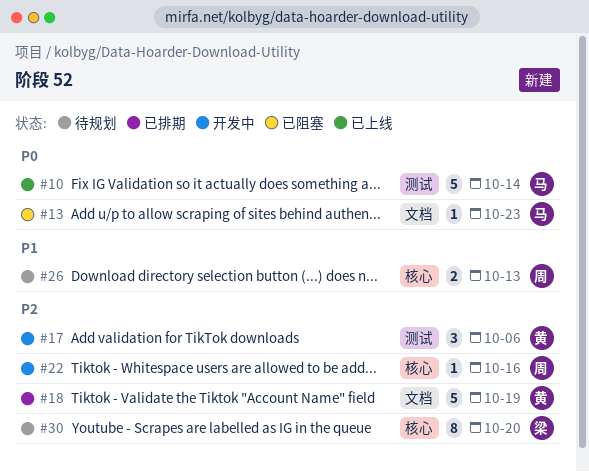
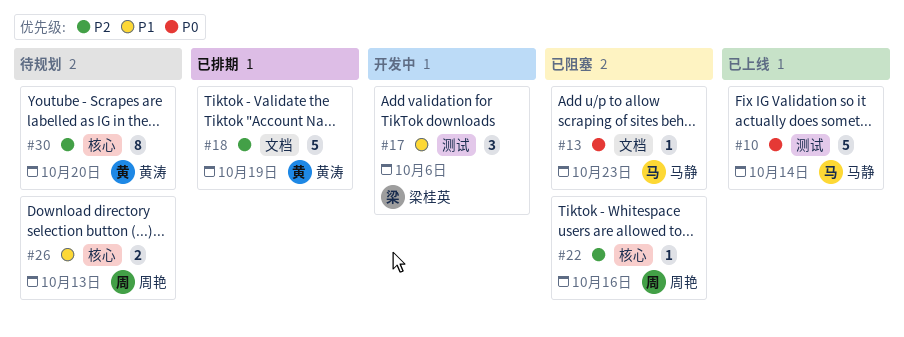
#17, owner: 黄涛 -> 梁桂英
#17, priority: P2 -> P1
#22, status: 开发中 -> 已阻塞
#30, owner: 梁桂英 -> 黄涛

